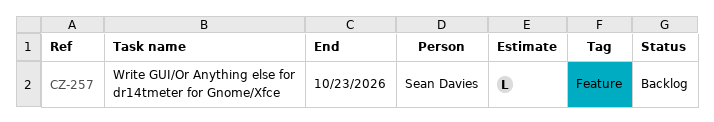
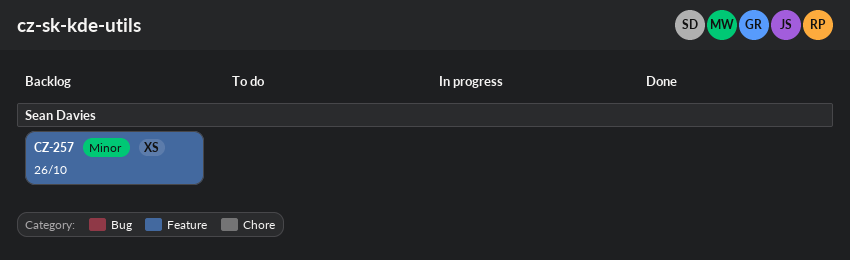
CZ-257, estimate: L -> XS
CZ-257, due: Oct 23 -> Oct 26

